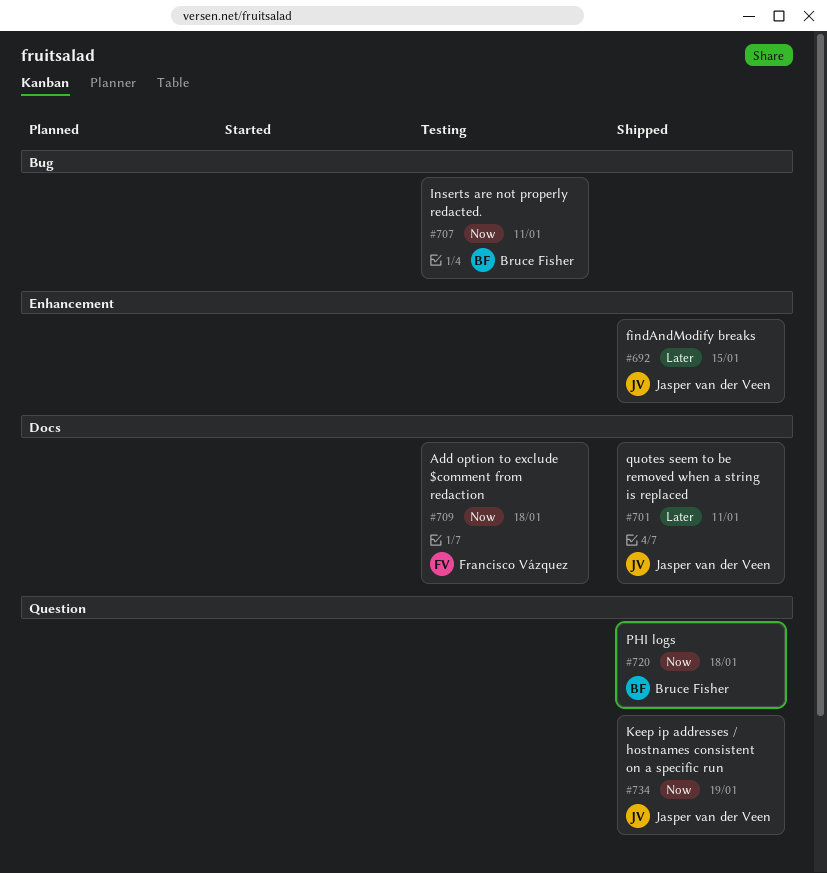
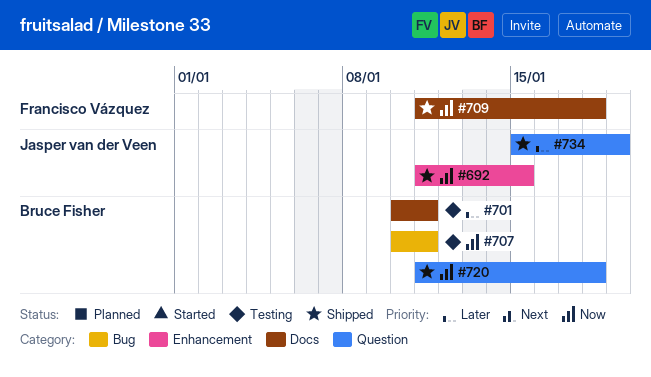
#692, priority: Later -> Now
#701, status: Shipped -> Testing
#701, owner: Jasper van der Veen -> Bruce Fisher
#709, status: Testing -> Shipped
#734, priority: Now -> Later

